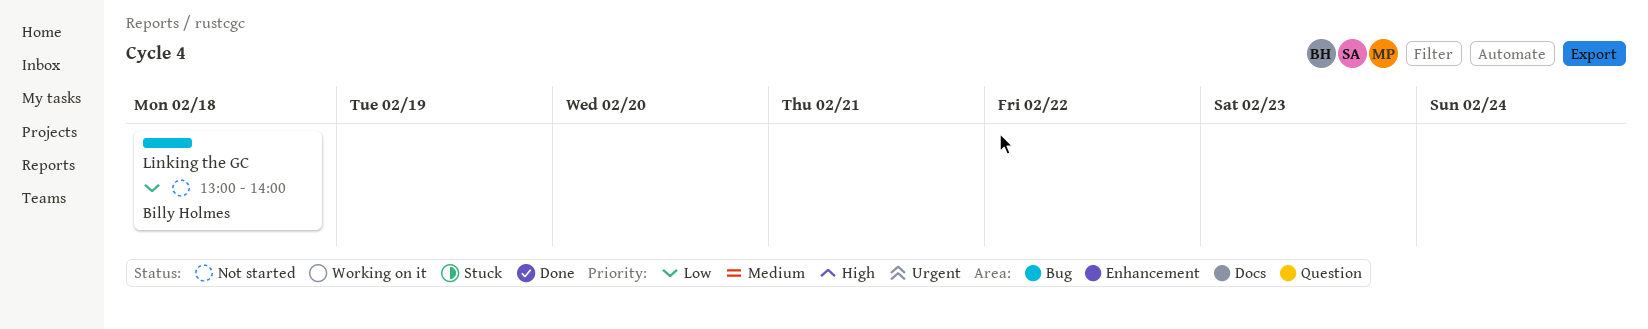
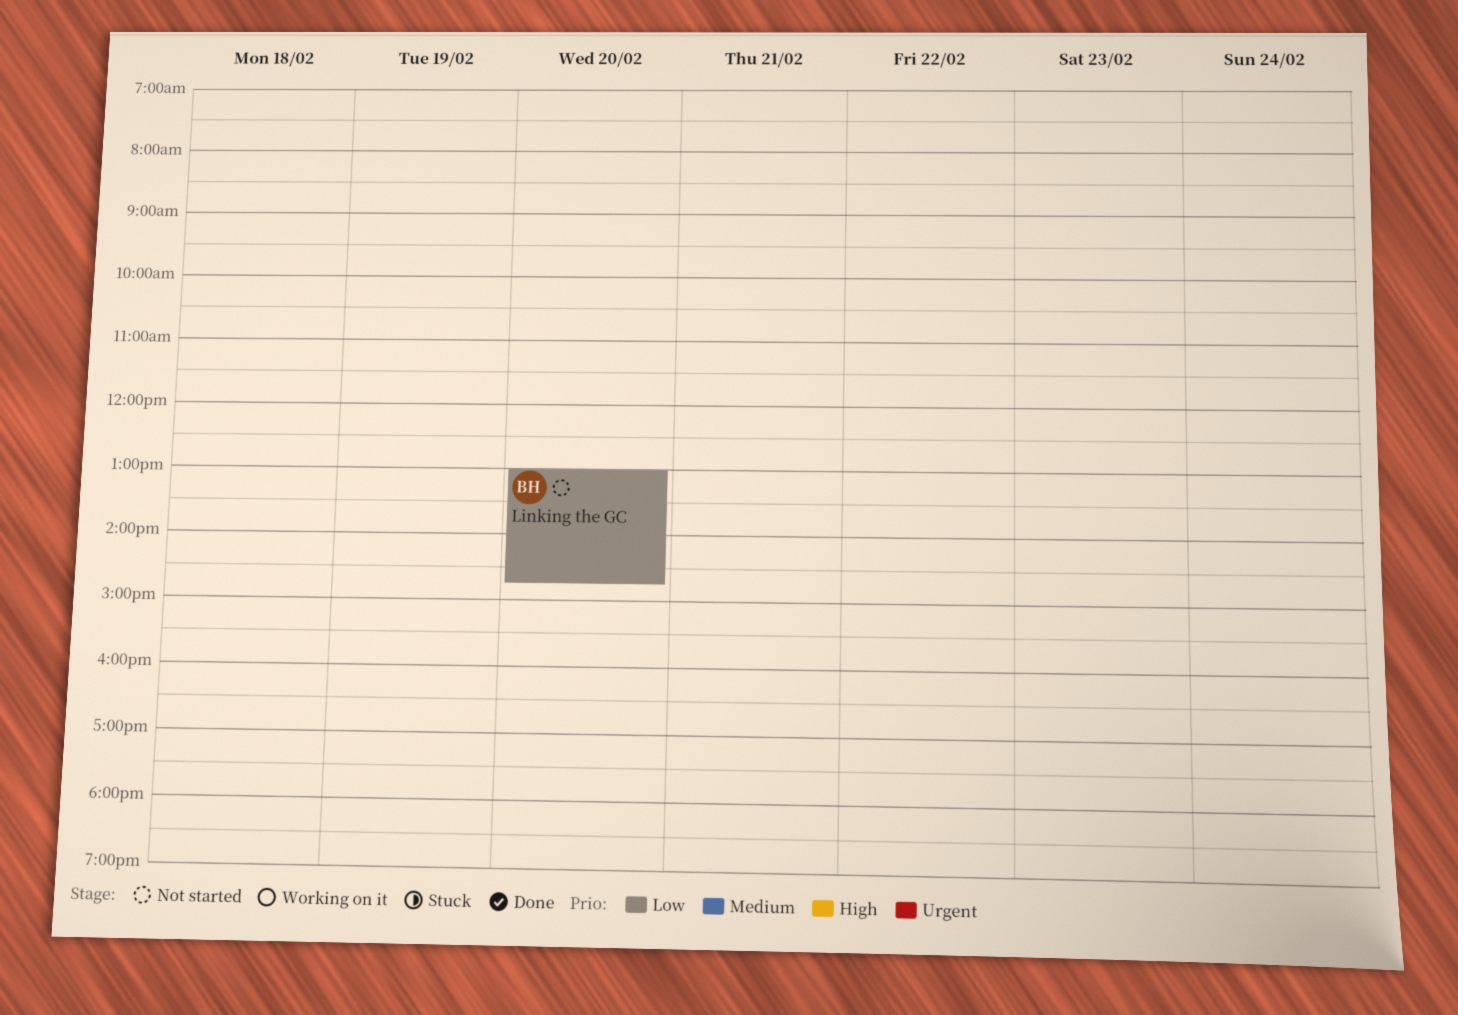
Linking the GC, day: Feb 18 -> Feb 20
Linking the GC, ends: 14:00 -> 14:45

